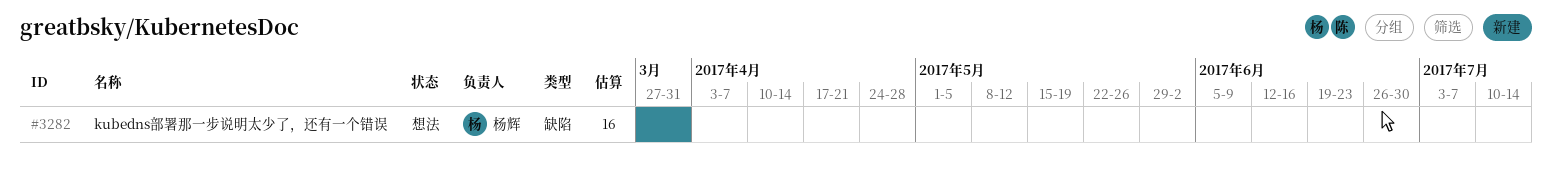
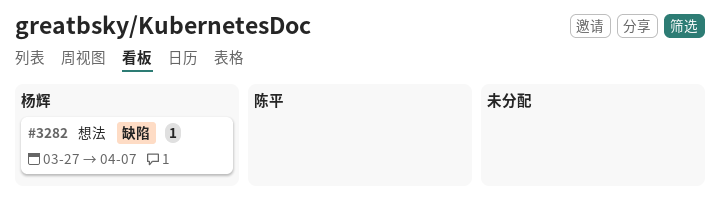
#3282, estimate: 16 -> 1
#3282, due: Mar 31 -> Apr 7

